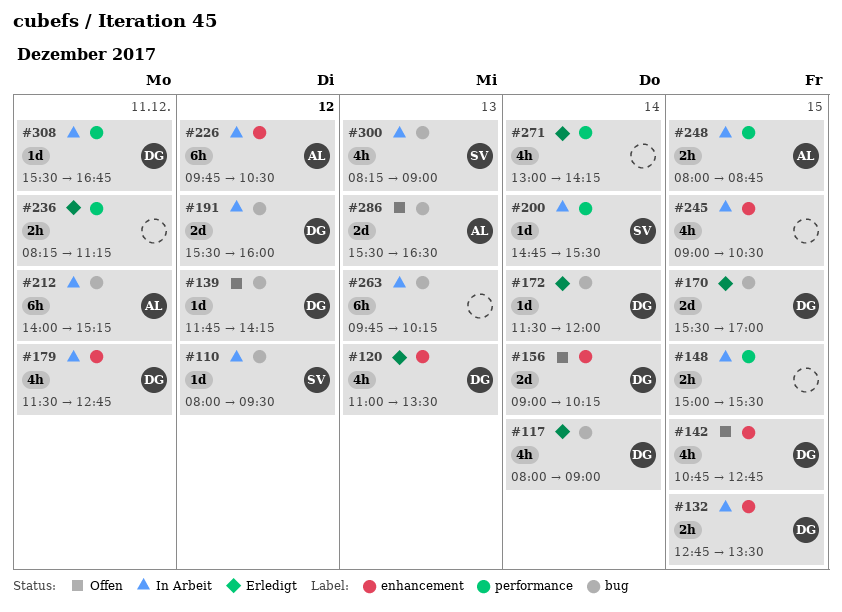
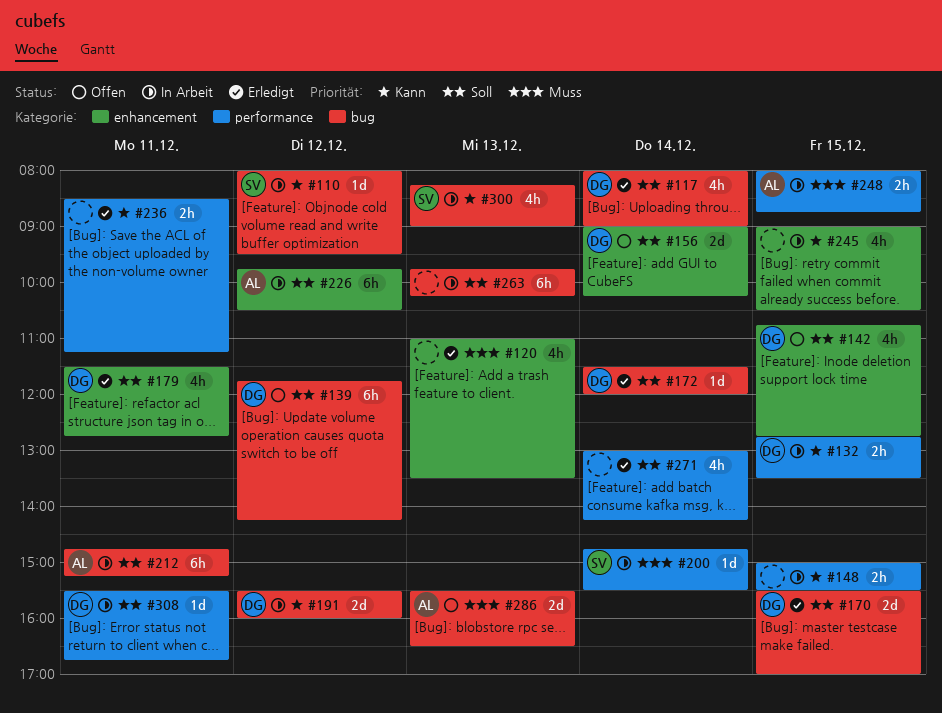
#120, owner: DG -> none
#132, label: enhancement -> performance
#139, estimate: 1d -> 6h
#179, status: In Arbeit -> Erledigt
#212, begins: 14:00 -> 14:45
#236, begins: 08:15 -> 08:30

